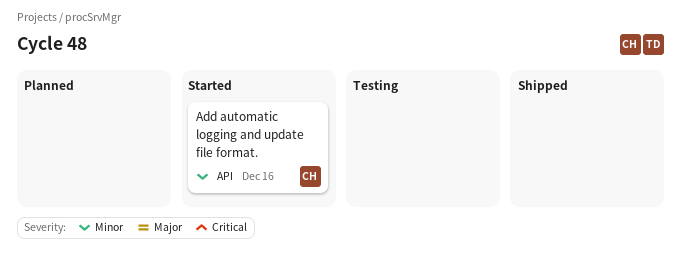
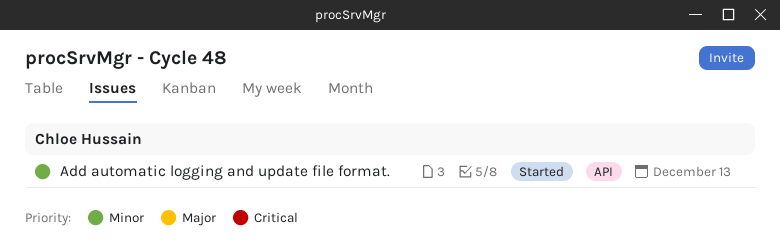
Add automatic logging and update file format., due: Dec 16 -> Dec 13

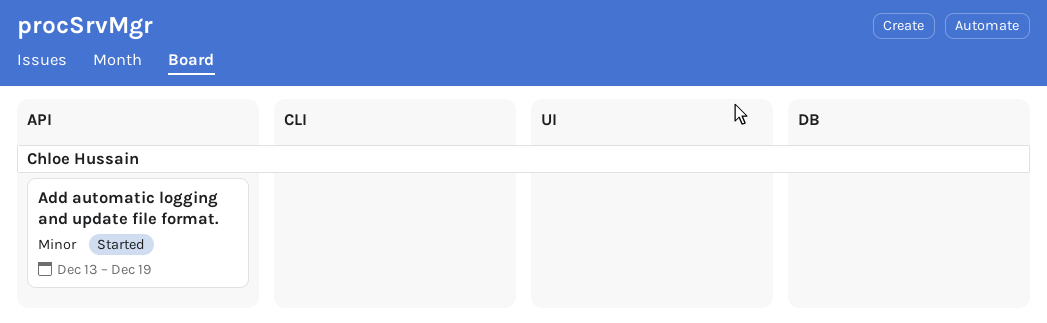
Add automatic logging and update file format., due: Dec 13 -> Dec 19

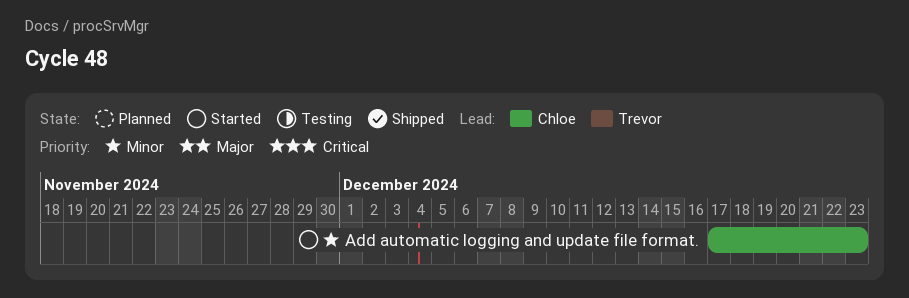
Add automatic logging and update file format., start: Dec 13 -> Dec 17
Add automatic logging and update file format., due: Dec 19 -> Dec 23

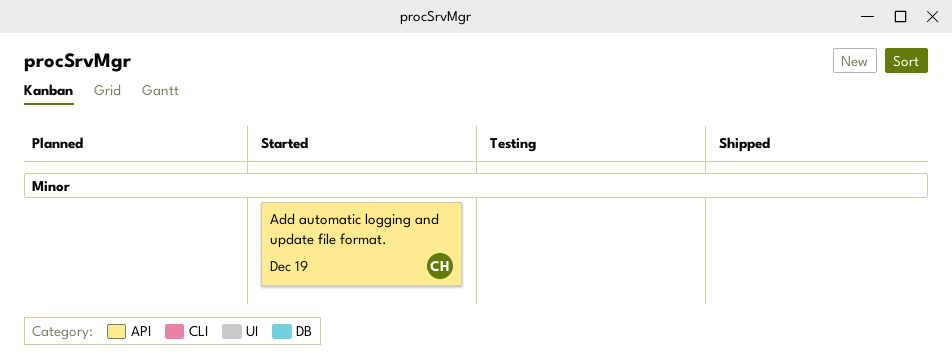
Add automatic logging and update file format., due: Dec 23 -> Dec 19

